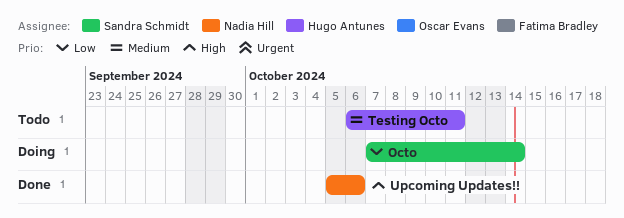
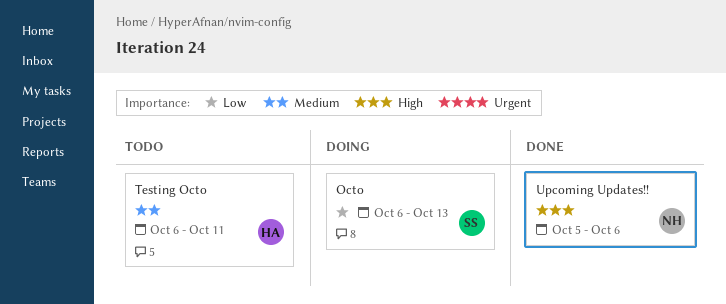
Octo, start: Oct 7 -> Oct 6
Octo, due: Oct 14 -> Oct 13

